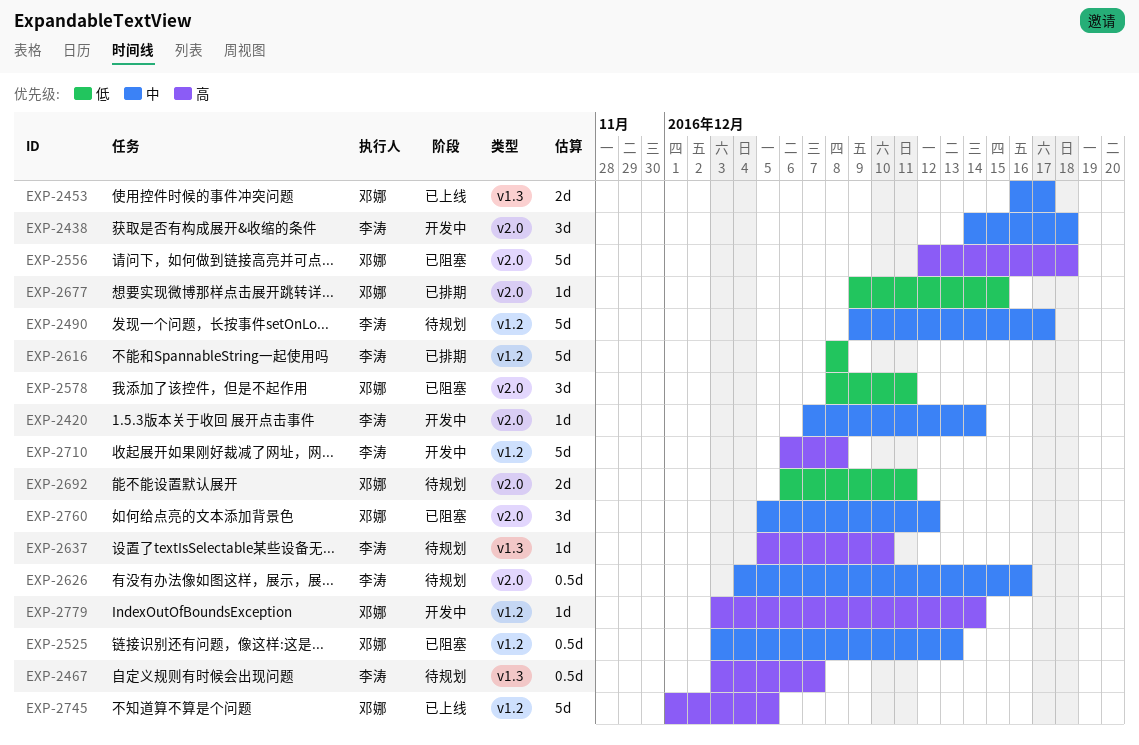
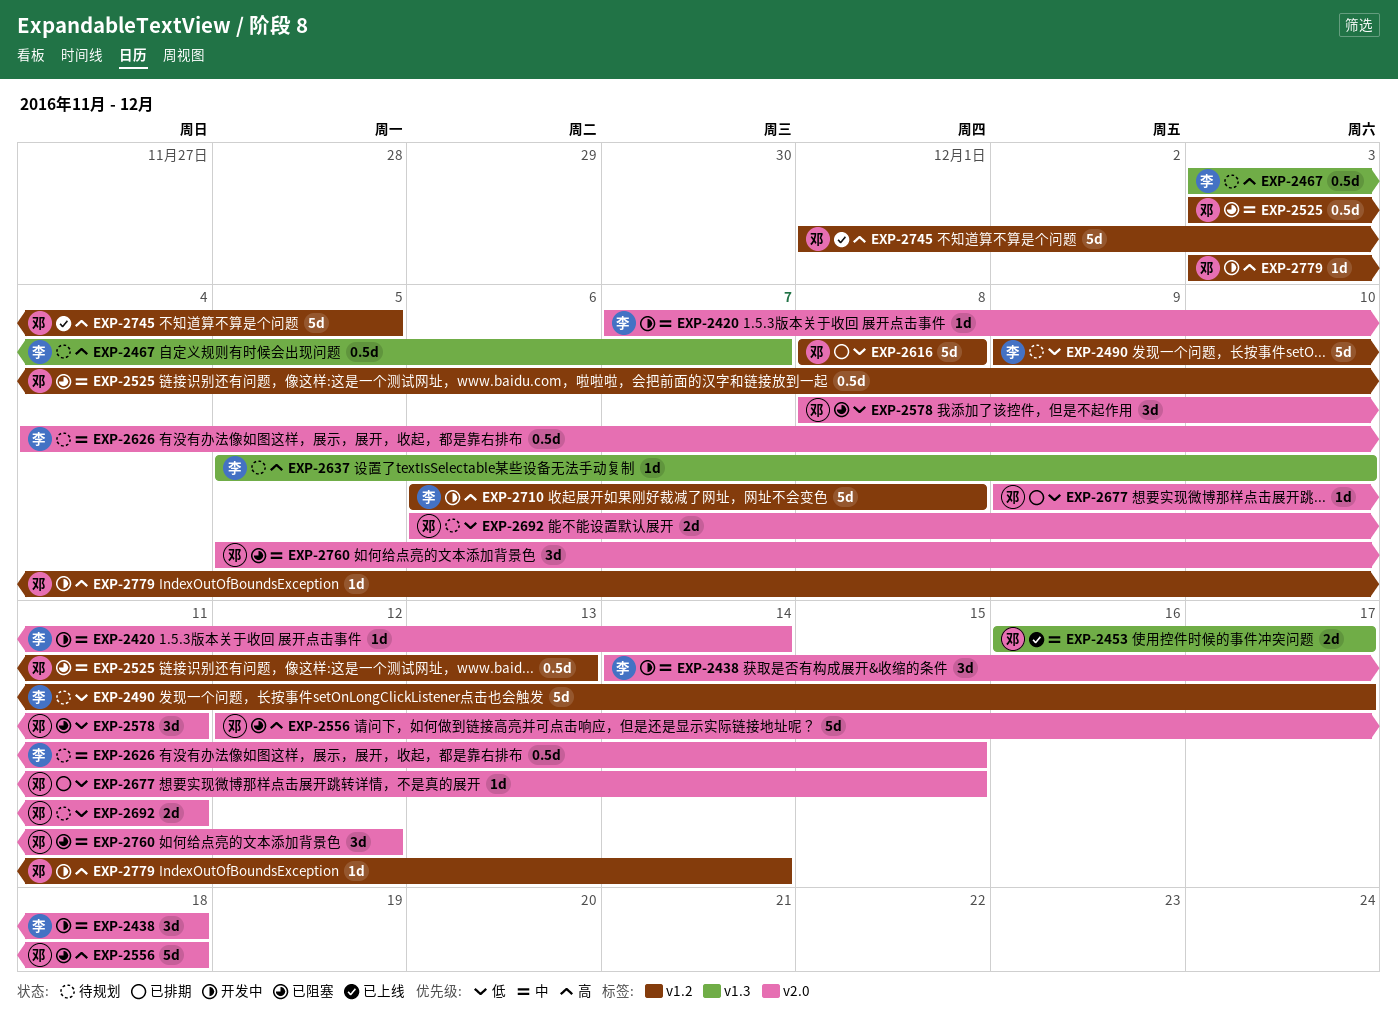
EXP-2490, priority: 中 -> 低
EXP-2616, owner: 李涛 -> 邓娜
EXP-2626, due: Dec 16 -> Dec 15

